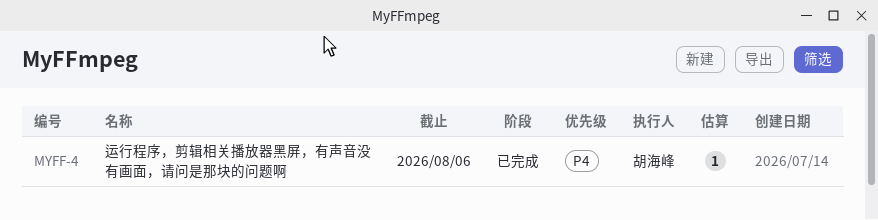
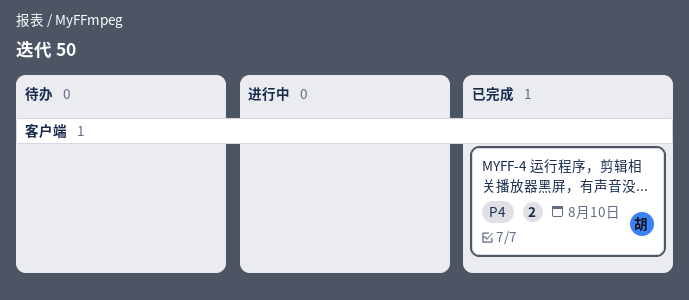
MYFF-4, estimate: 1 -> 2
MYFF-4, due: Aug 6 -> Aug 10

